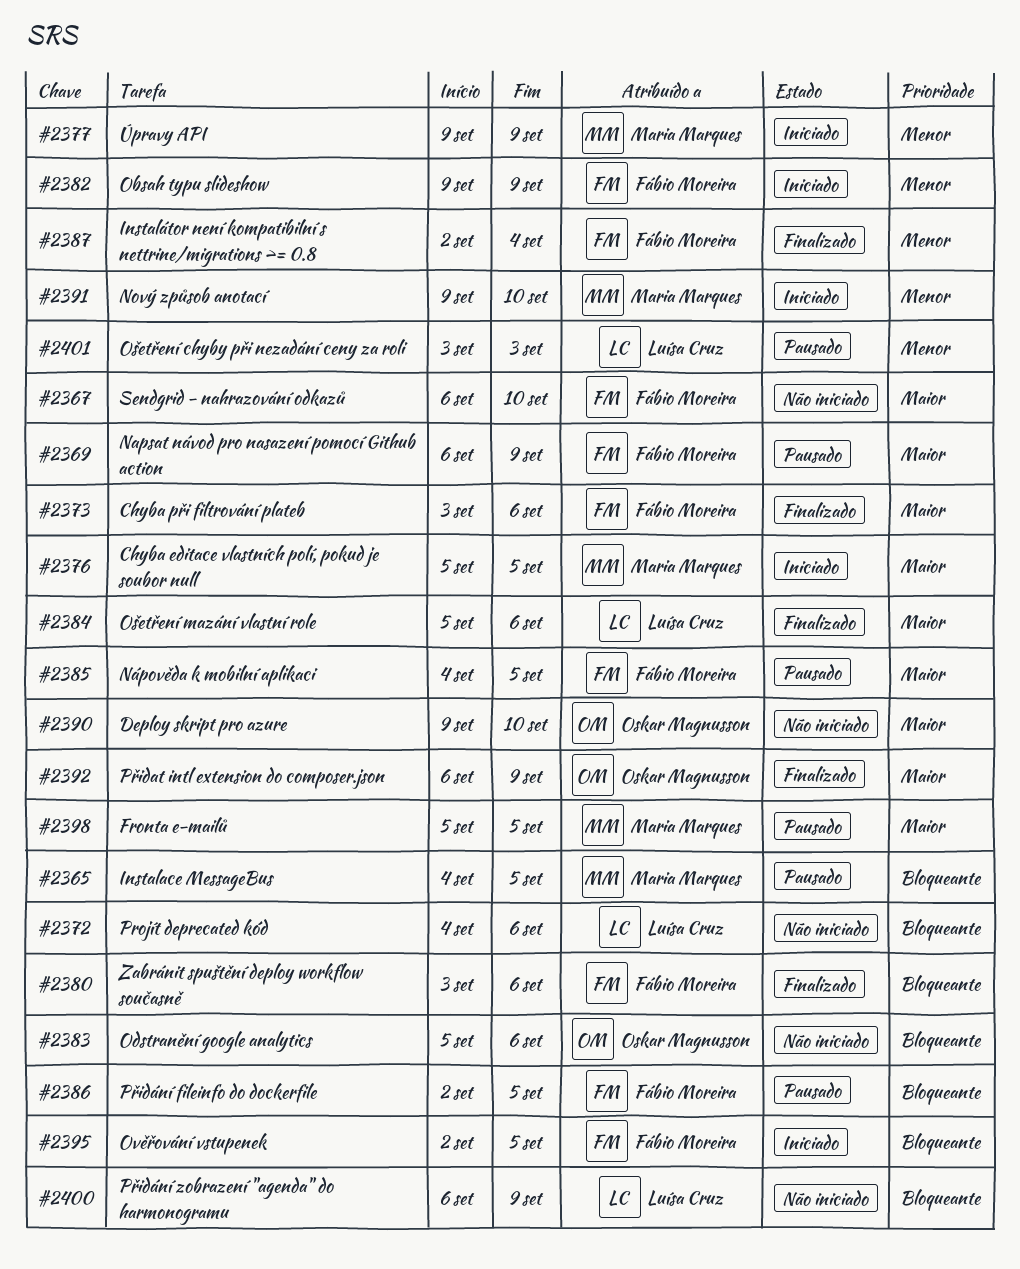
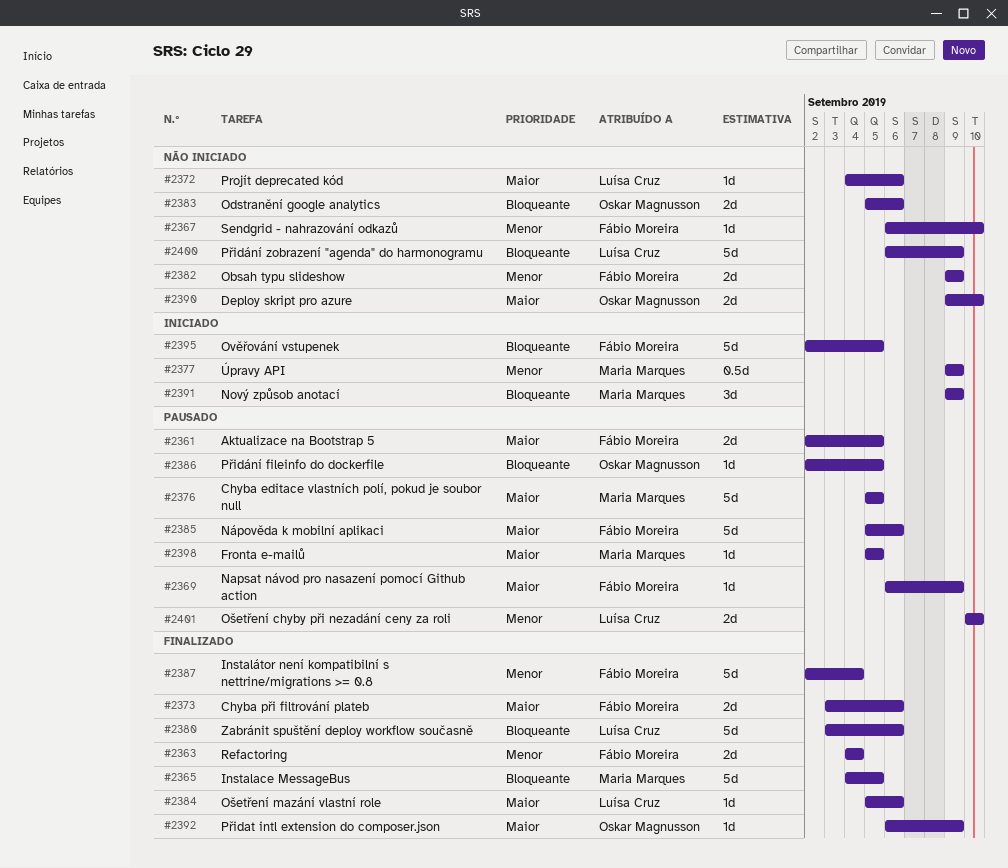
#2361: none -> present
#2363: none -> present
#2365, status: Pausado -> Finalizado
#2367, priority: Maior -> Menor
#2372, priority: Bloqueante -> Maior
#2376, status: Iniciado -> Pausado
#2380, owner: Fábio Moreira -> Luísa Cruz
#2382, status: Iniciado -> Não iniciado
#2385, start: Sep 4 -> Sep 5
#2385, due: Sep 5 -> Sep 6
#2386, owner: Fábio Moreira -> Oskar Magnusson
#2391, priority: Menor -> Bloqueante
#2391, due: Sep 10 -> Sep 9
#2401, start: Sep 3 -> Sep 10
#2401, due: Sep 3 -> Sep 10

